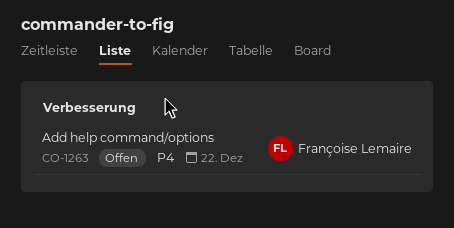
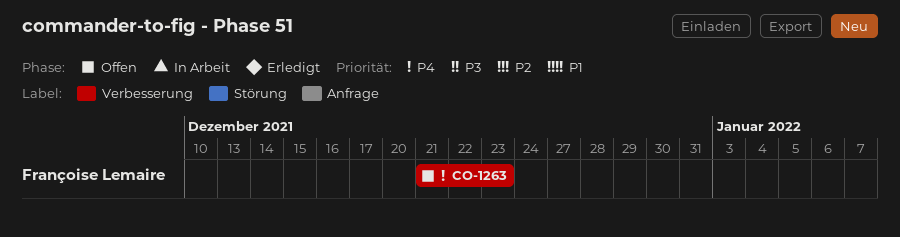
CO-1263, due: Dec 22 -> Dec 23

